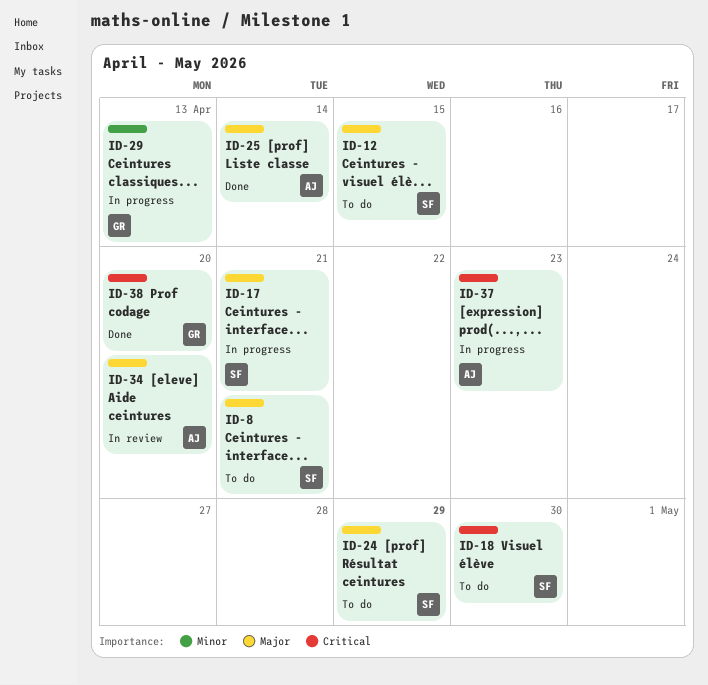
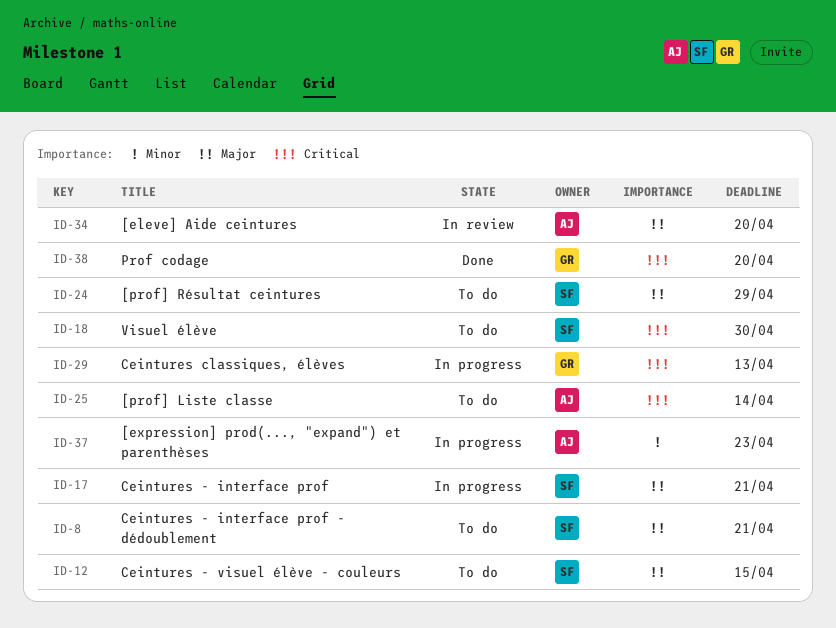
ID-25, status: Done -> To do
ID-25, priority: Major -> Critical
ID-29, priority: Minor -> Critical
ID-37, priority: Critical -> Minor

